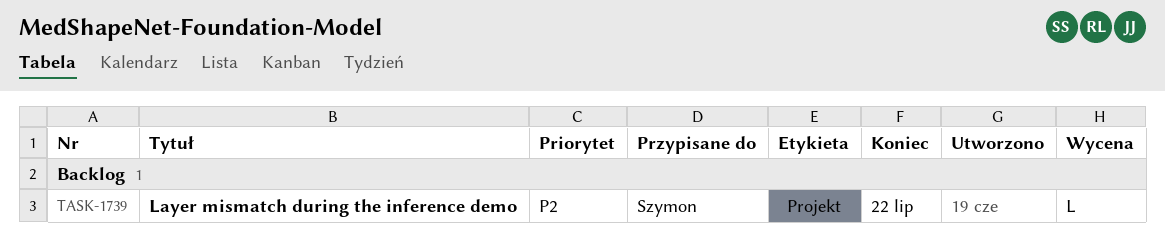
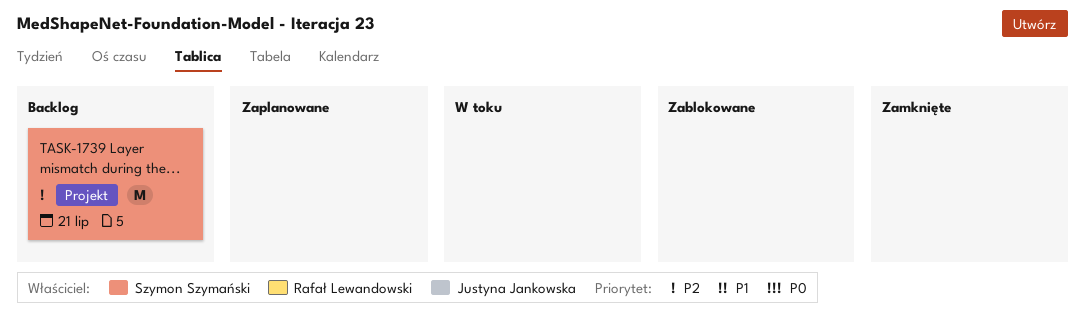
TASK-1739, estimate: L -> M
TASK-1739, due: Jul 22 -> Jul 21

